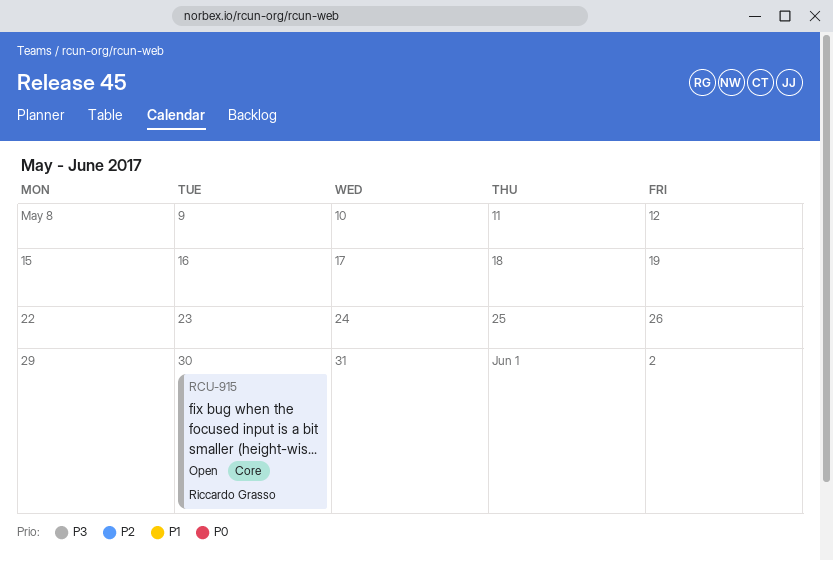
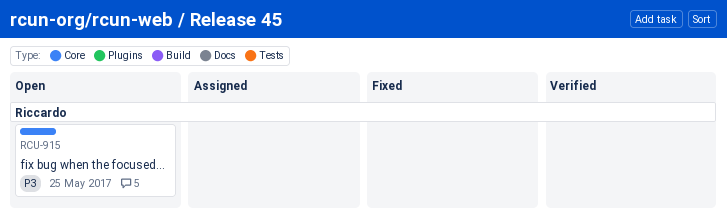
RCU-915, due: May 30 -> May 25

